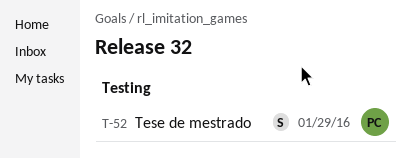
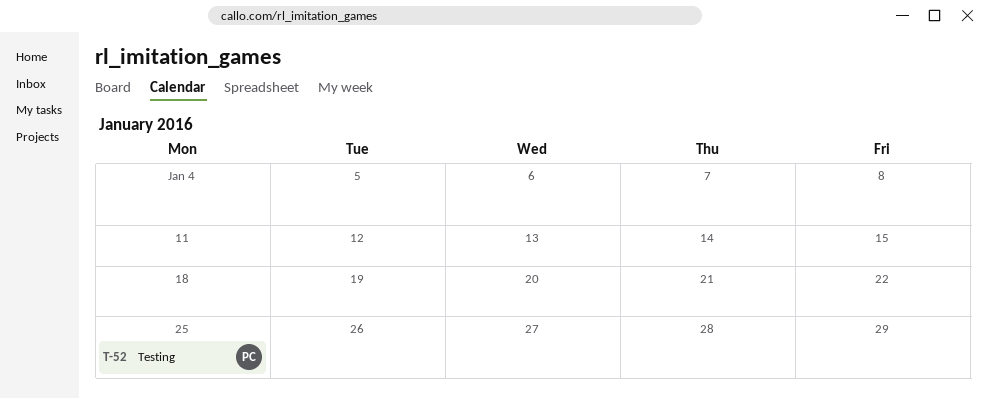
T-52, due: Jan 29 -> Jan 25

